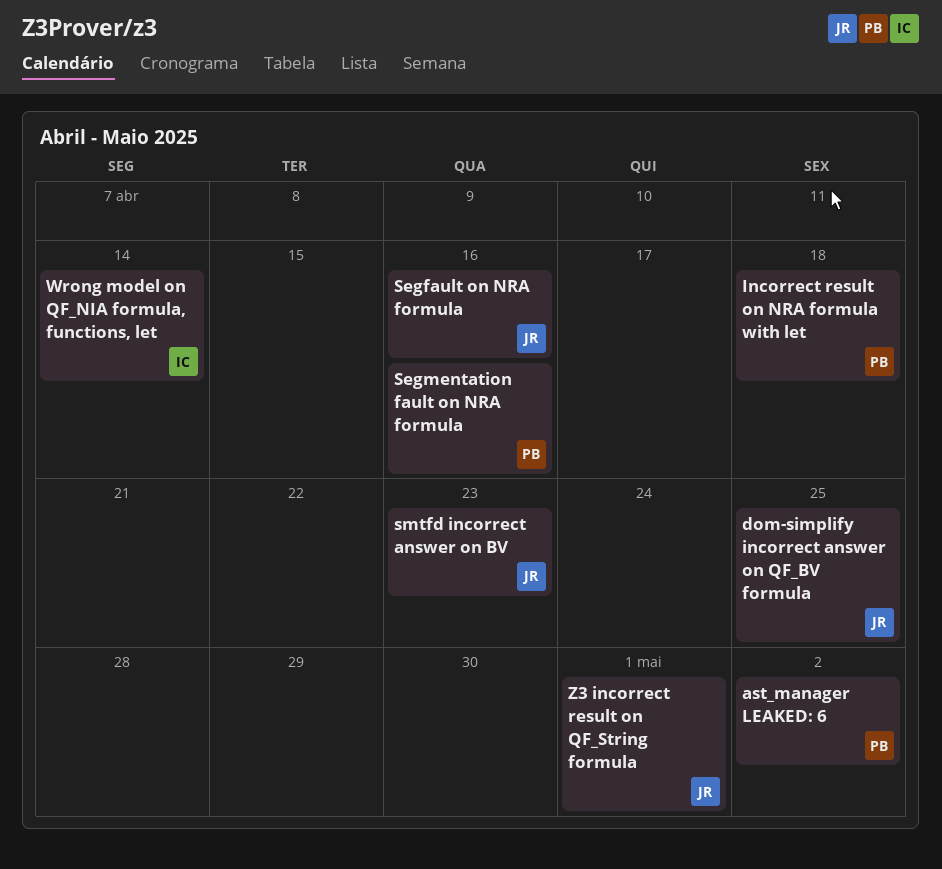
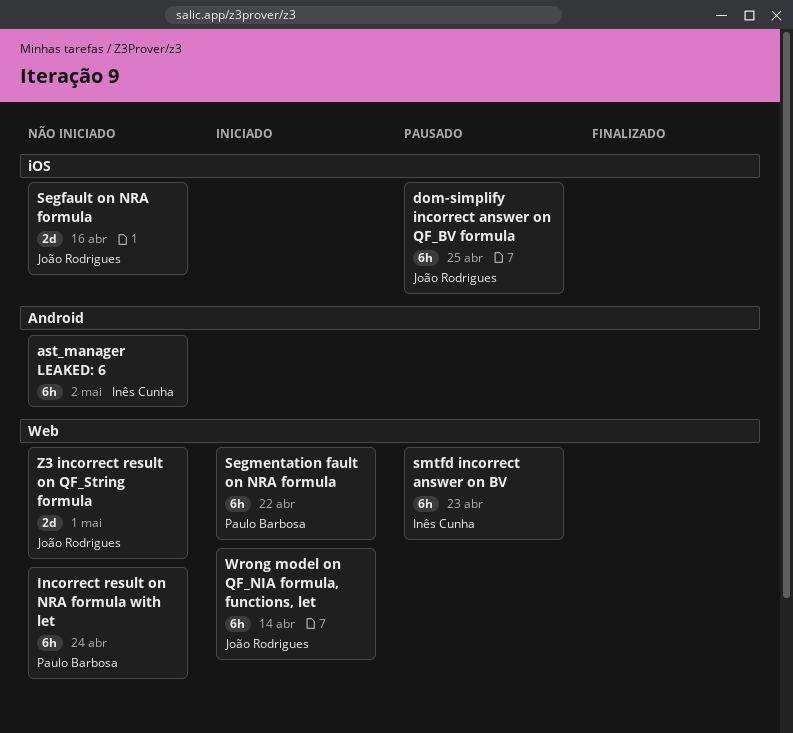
ast_manager LEAKED: 6, owner: Paulo Barbosa -> Inês Cunha
Incorrect result on NRA formula with let, due: Apr 18 -> Apr 24
Segmentation fault on NRA formula, due: Apr 16 -> Apr 22
smtfd incorrect answer on BV, owner: João Rodrigues -> Inês Cunha
Wrong model on QF_NIA formula, functions, let, owner: Inês Cunha -> João Rodrigues

